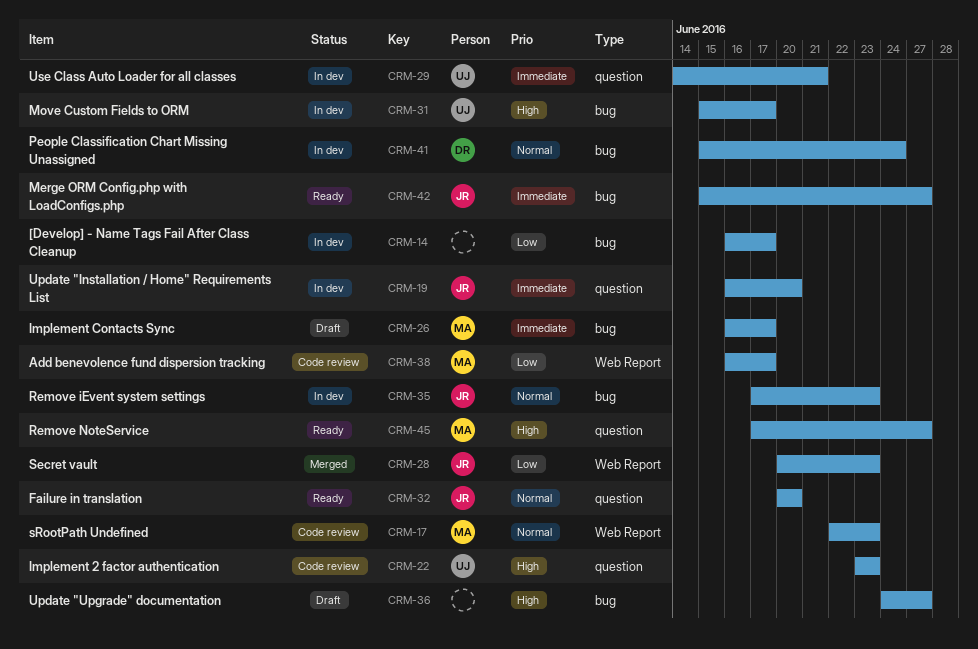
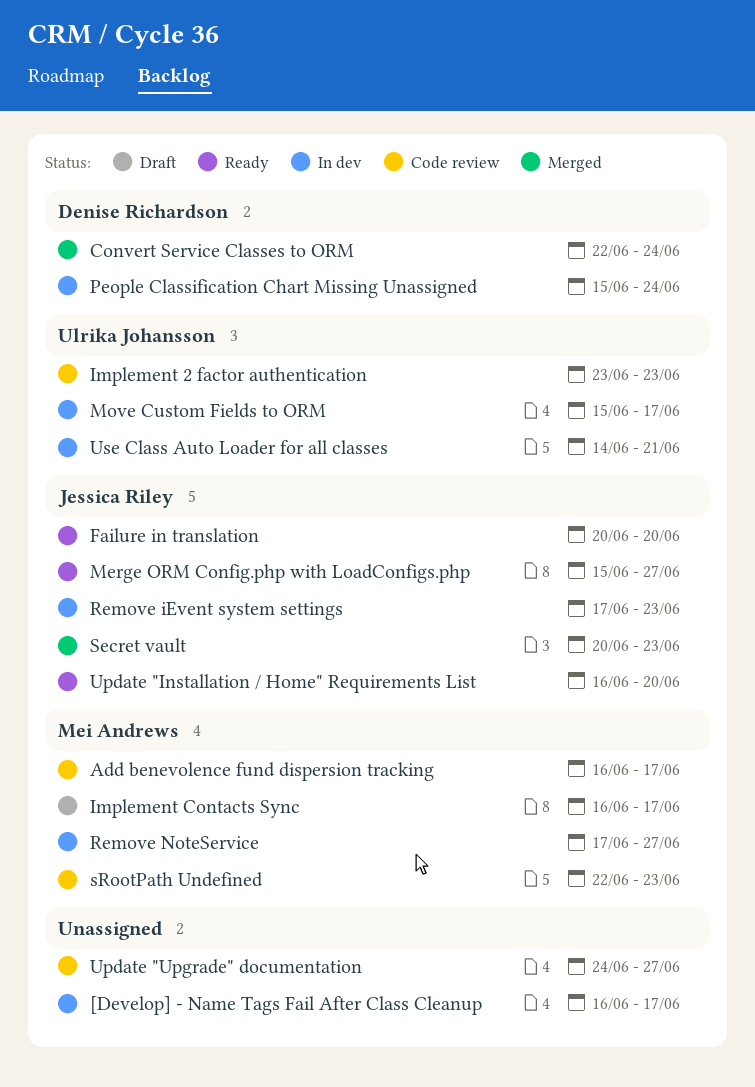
Convert Service Classes to ORM: none -> present
Remove NoteService, status: Ready -> In dev
Update "Installation / Home" Requirements List, status: In dev -> Ready
Update "Upgrade" documentation, status: Draft -> Code review

